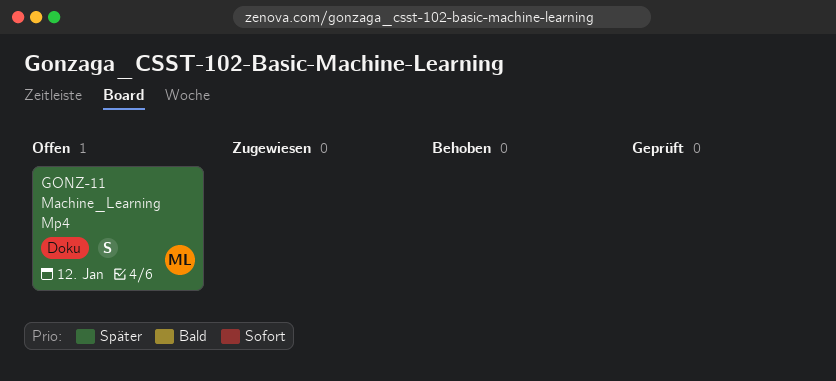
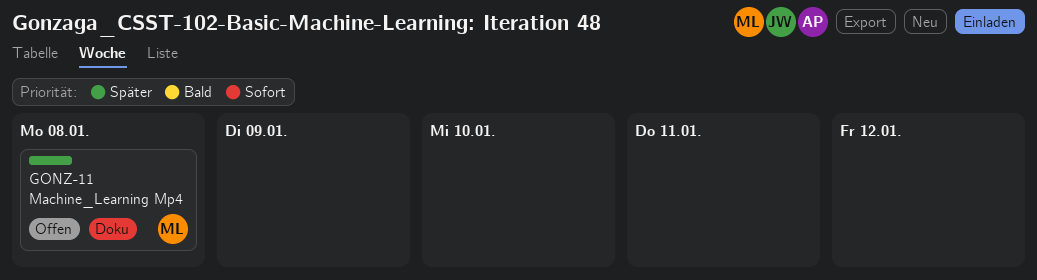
GONZ-11, due: Jan 12 -> Jan 8

